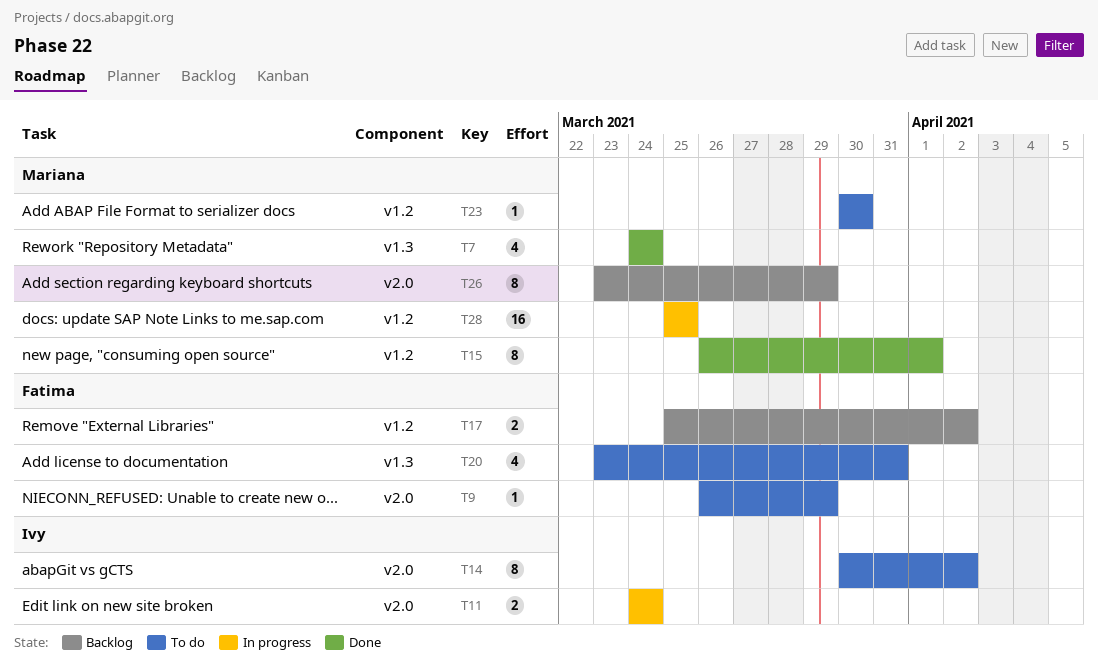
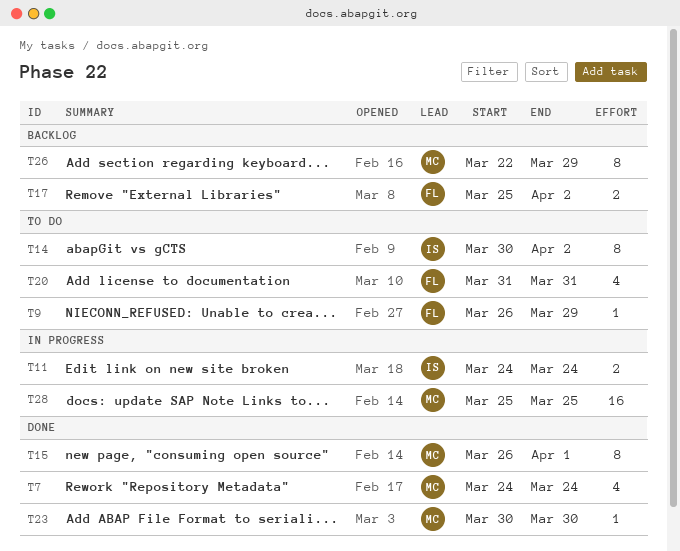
T20, start: Mar 23 -> Mar 31
T23, status: To do -> Done
T26, start: Mar 23 -> Mar 22

